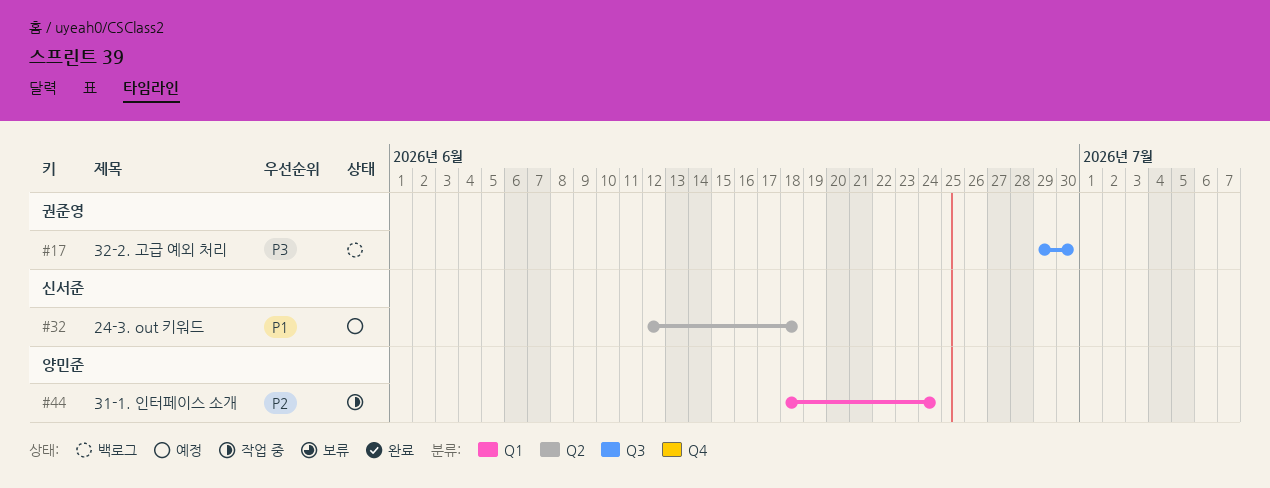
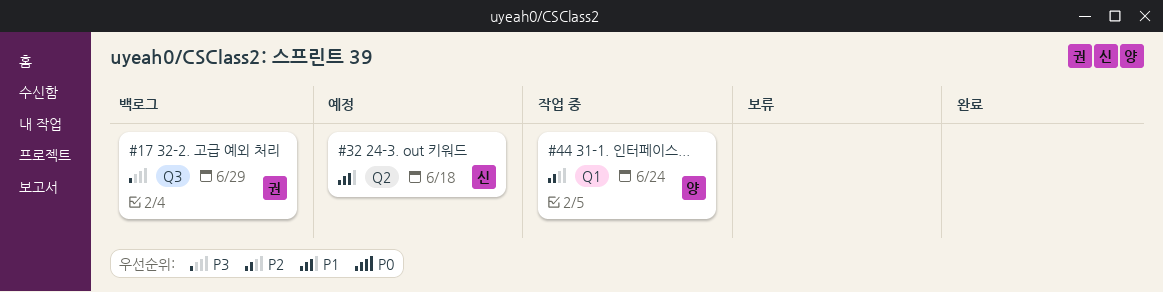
#17, due: Jun 30 -> Jun 29

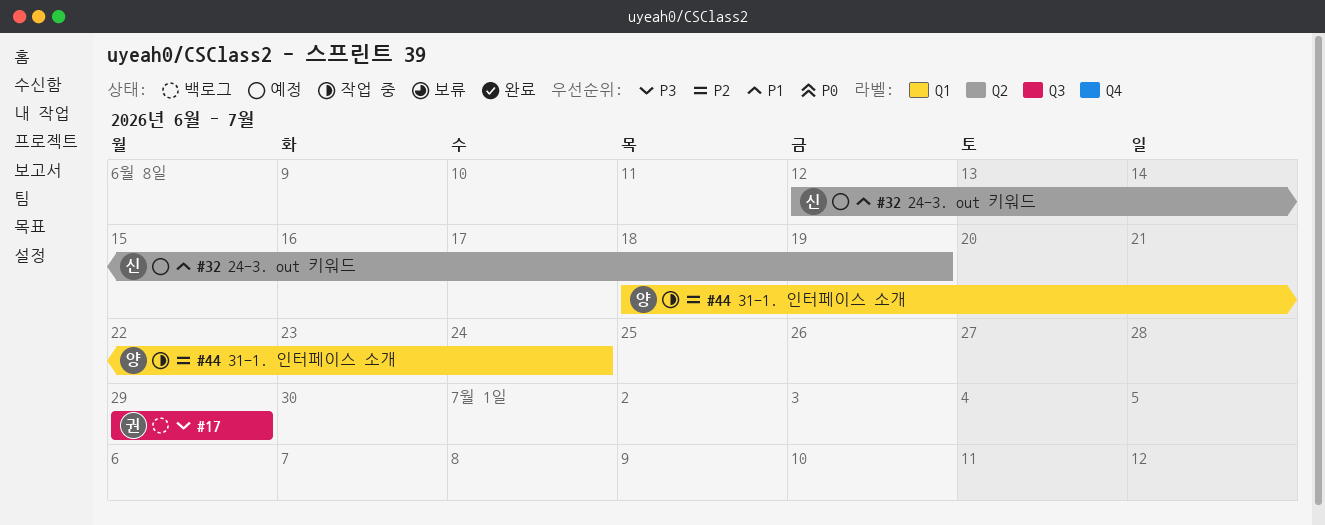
#32, due: Jun 18 -> Jun 19

